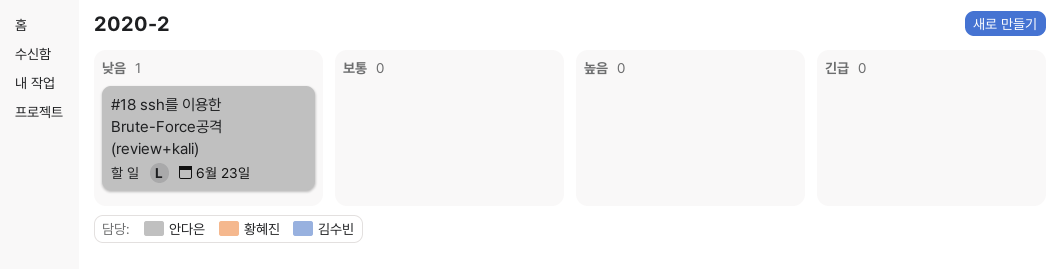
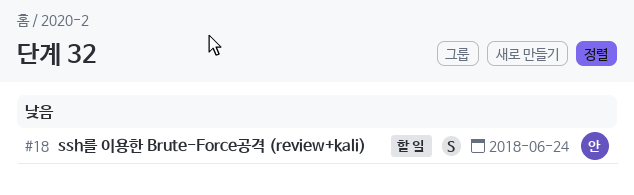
#18, estimate: L -> S
#18, due: Jun 23 -> Jun 24

